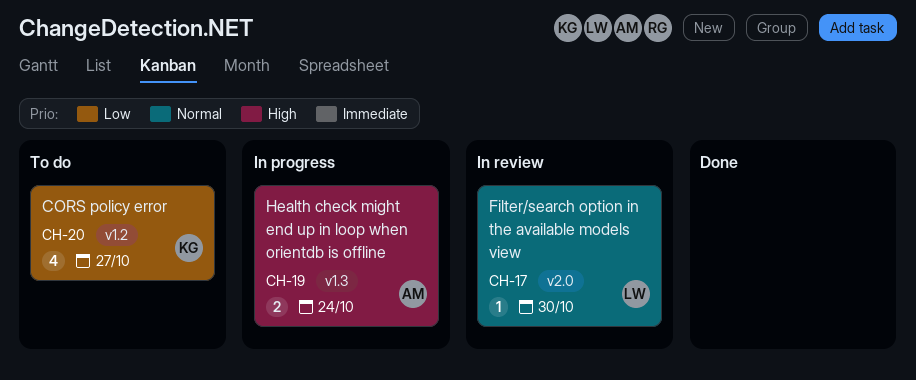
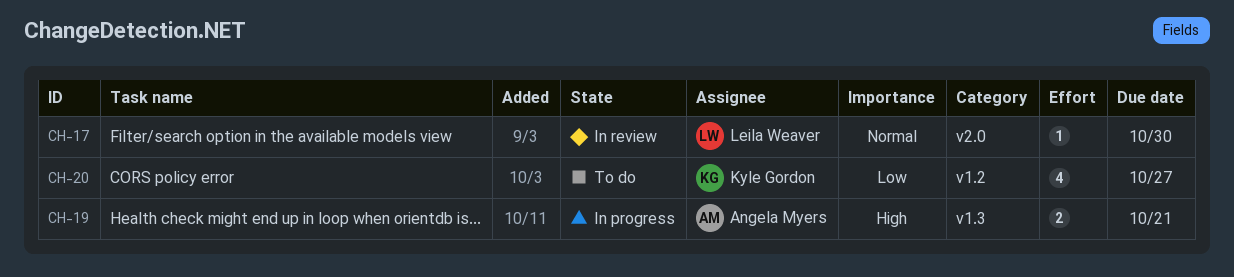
CH-19, due: Oct 24 -> Oct 21

